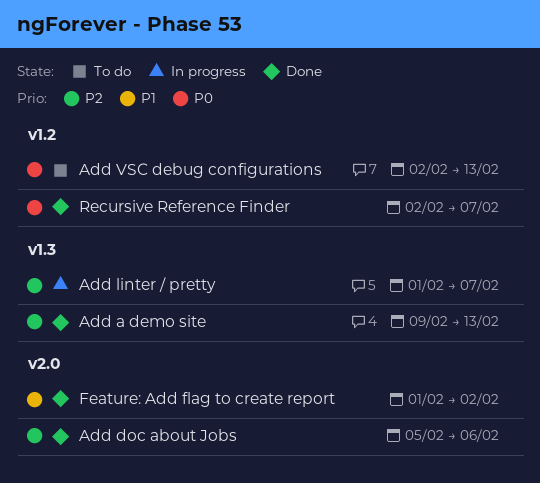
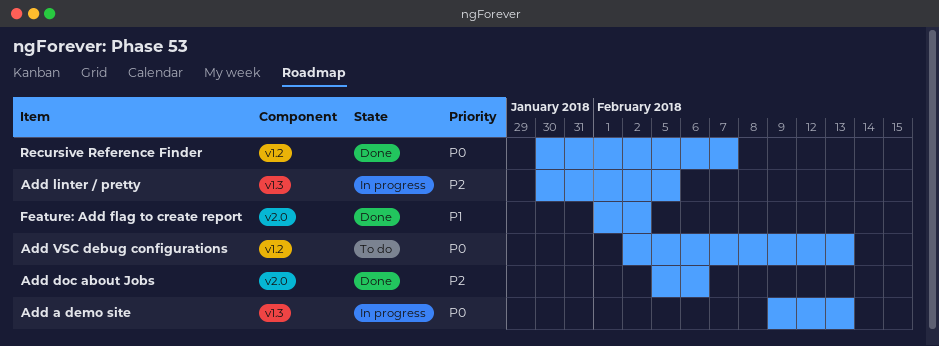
Add a demo site, status: Done -> In progress
Add a demo site, priority: P2 -> P0
Add linter / pretty, start: Feb 1 -> Jan 30
Add linter / pretty, due: Feb 7 -> Feb 5
Recursive Reference Finder, start: Feb 2 -> Jan 30

